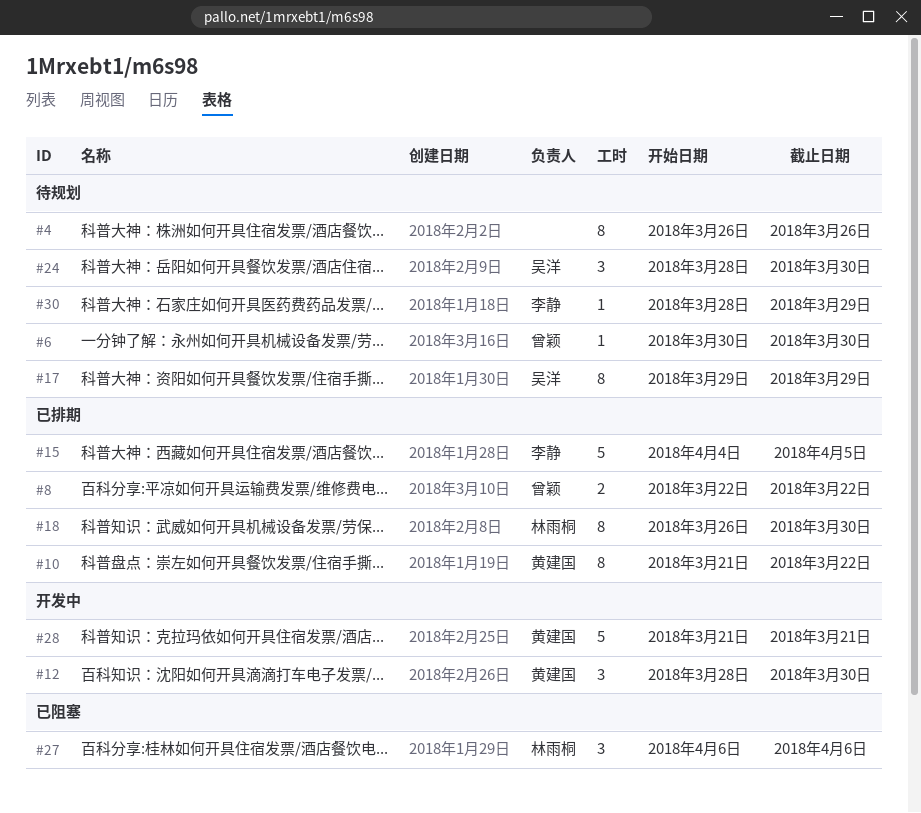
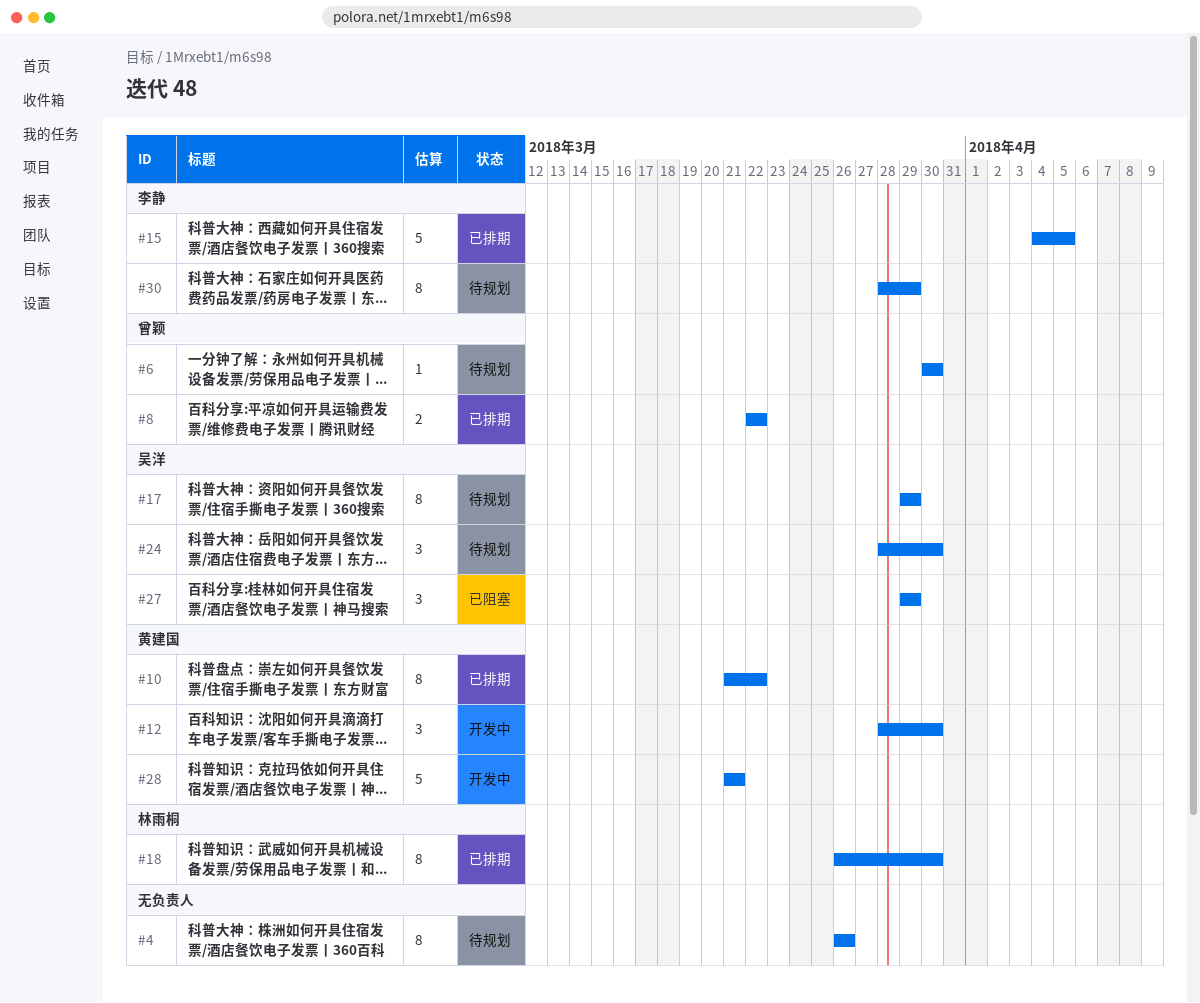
#27, owner: 林雨桐 -> 吴洋
#27, start: Apr 6 -> Mar 29
#27, due: Apr 6 -> Mar 29
#30, estimate: 1 -> 8

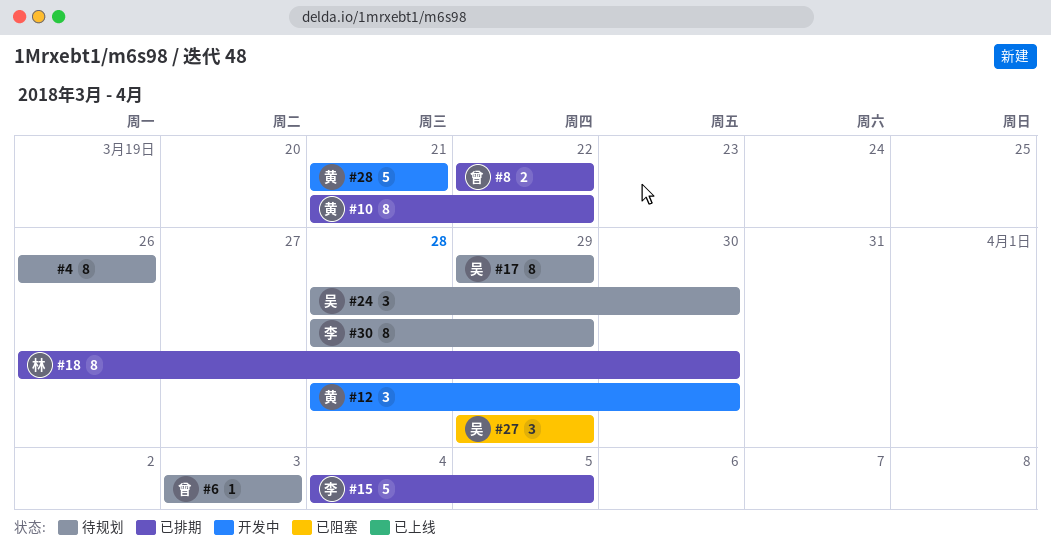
#6, start: Mar 30 -> Apr 3
#6, due: Mar 30 -> Apr 3

